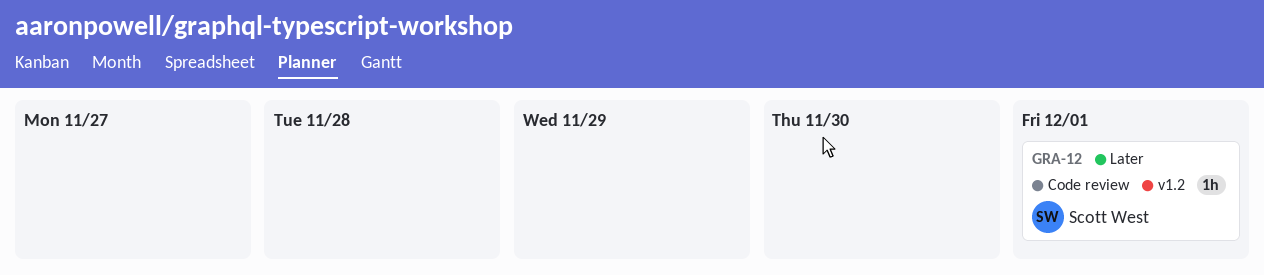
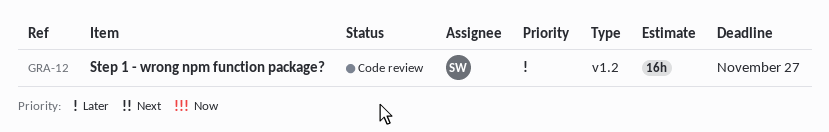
GRA-12, estimate: 1h -> 16h
GRA-12, due: Dec 1 -> Nov 27

